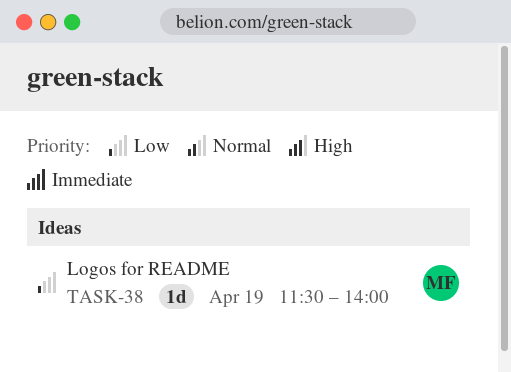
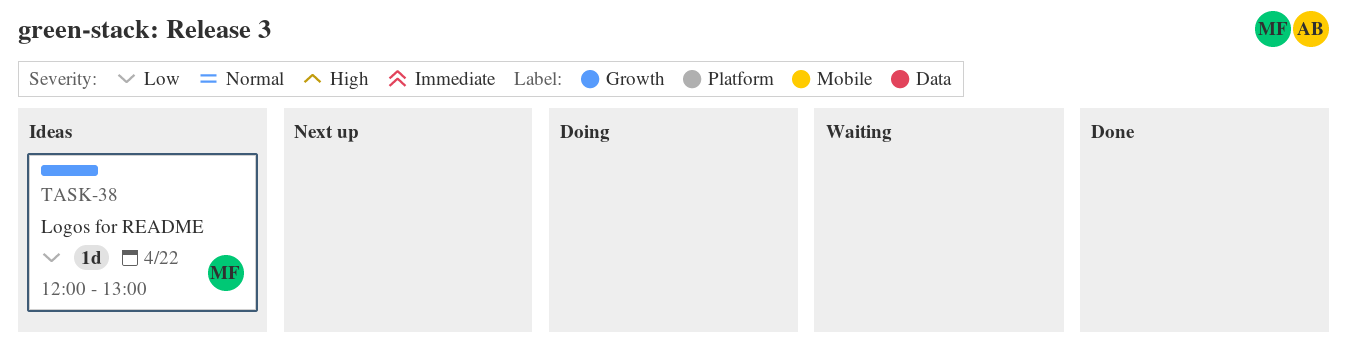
TASK-38, day: Apr 19 -> Apr 22
TASK-38, begins: 11:30 -> 12:00
TASK-38, ends: 14:00 -> 13:00

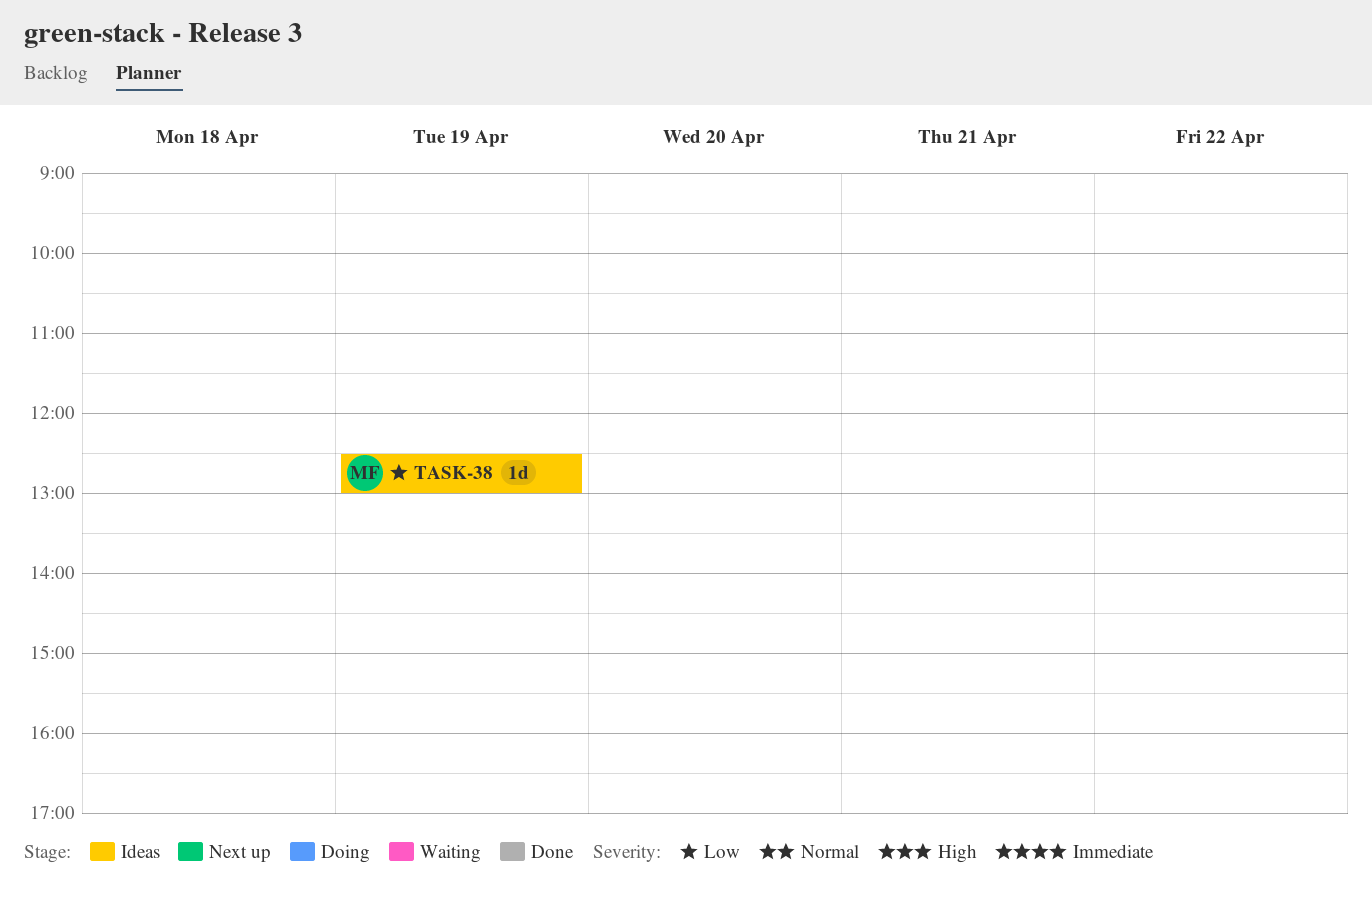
TASK-38, day: Apr 22 -> Apr 19
TASK-38, begins: 12:00 -> 12:30

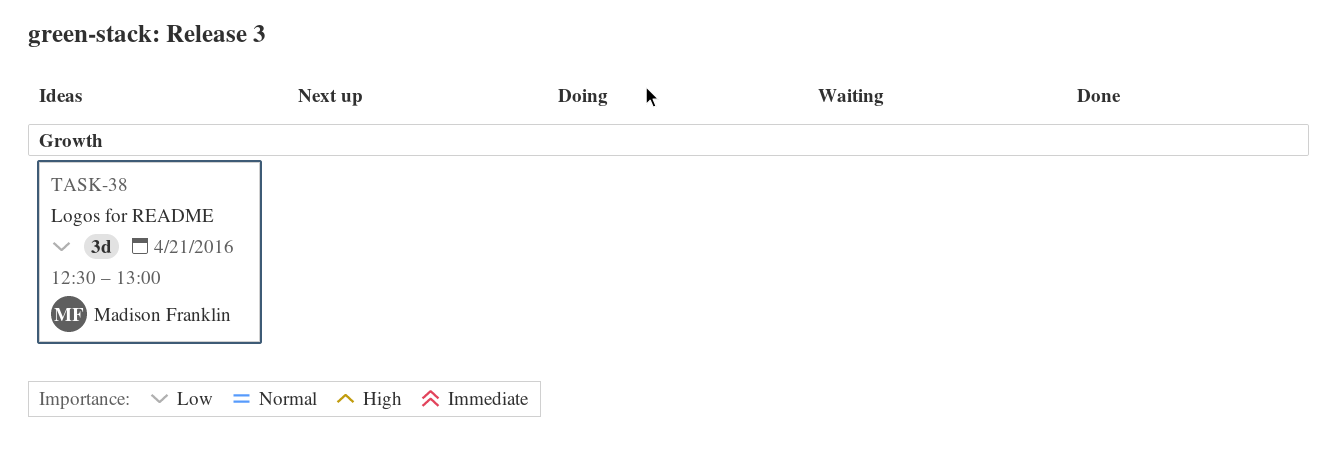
TASK-38, estimate: 1d -> 3d
TASK-38, day: Apr 19 -> Apr 21

